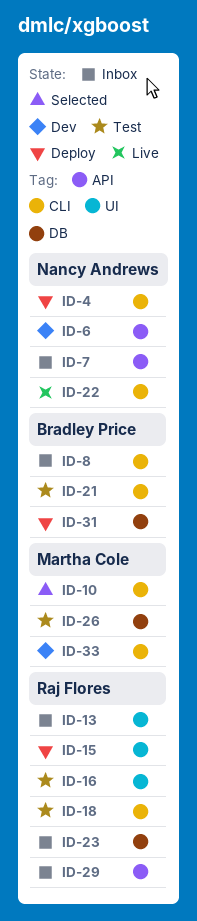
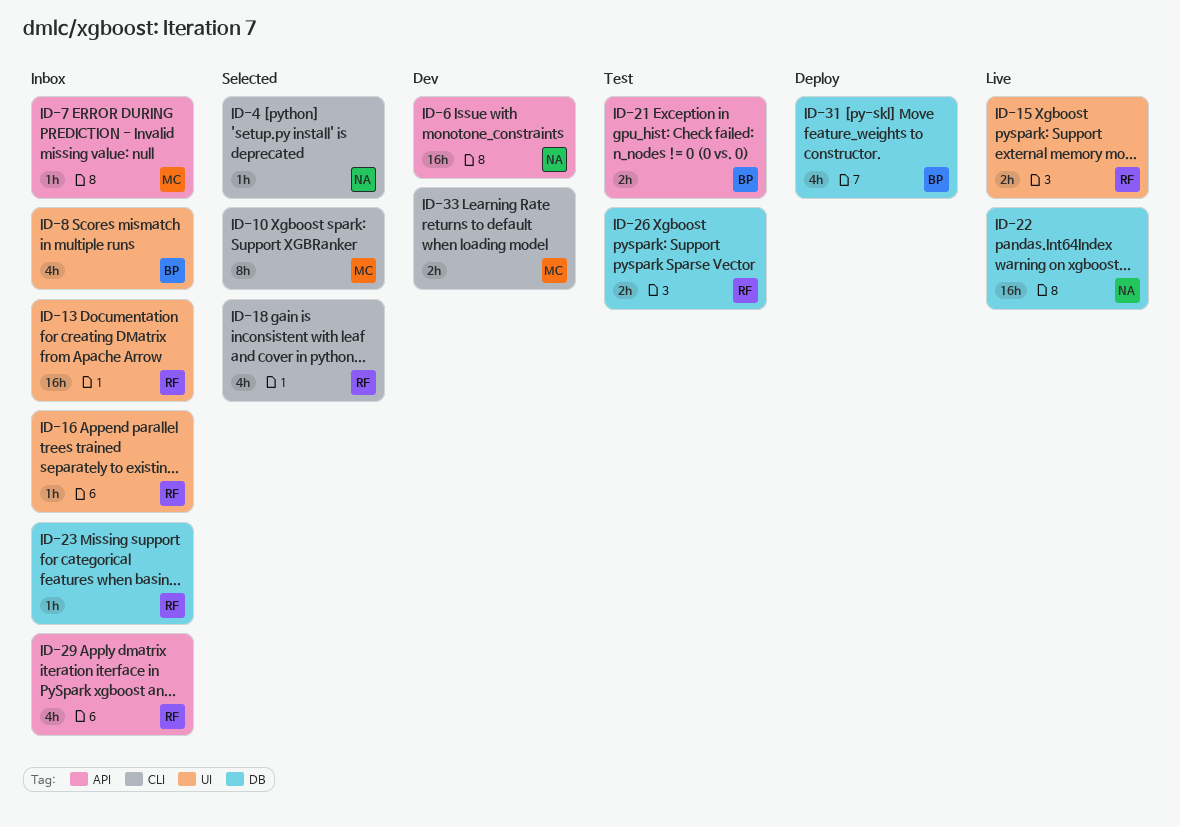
ID-4, status: Deploy -> Selected
ID-7, owner: Nancy Andrews -> Martha Cole
ID-8, label: CLI -> UI
ID-15, status: Deploy -> Live
ID-16, status: Test -> Inbox
ID-18, status: Test -> Selected
ID-21, label: CLI -> API
ID-22, label: CLI -> DB
ID-26, owner: Martha Cole -> Raj Flores

